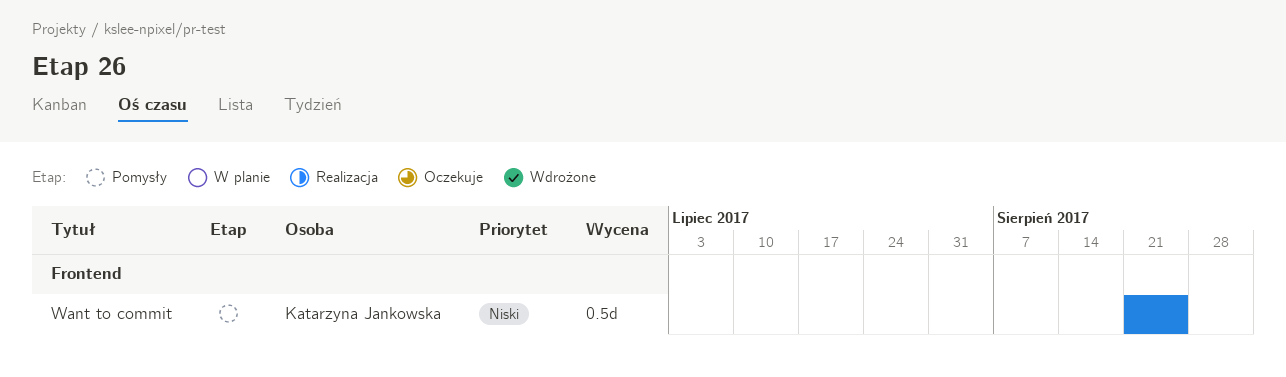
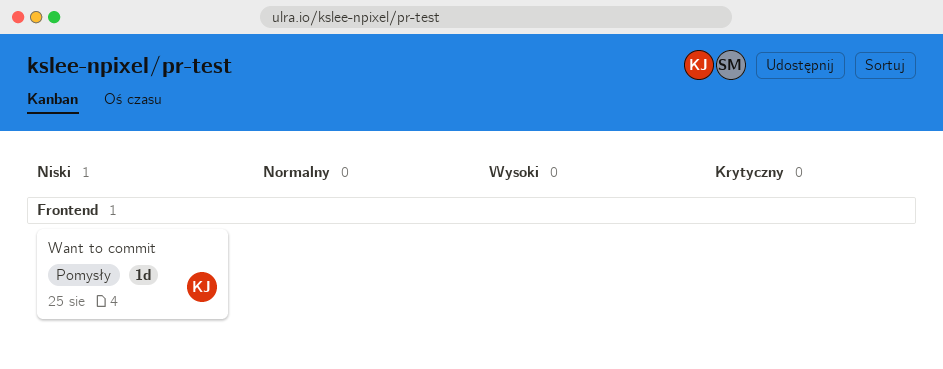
Want to commit, estimate: 0.5d -> 1d

